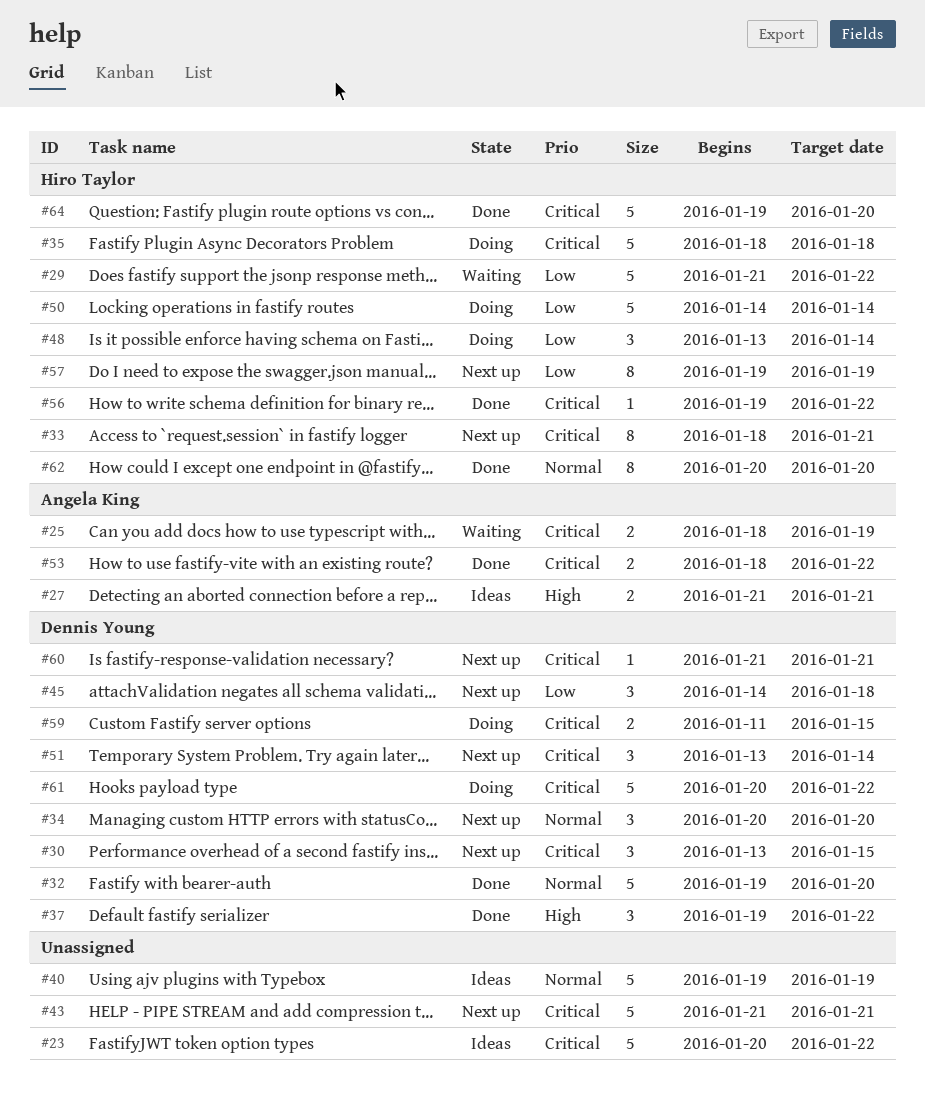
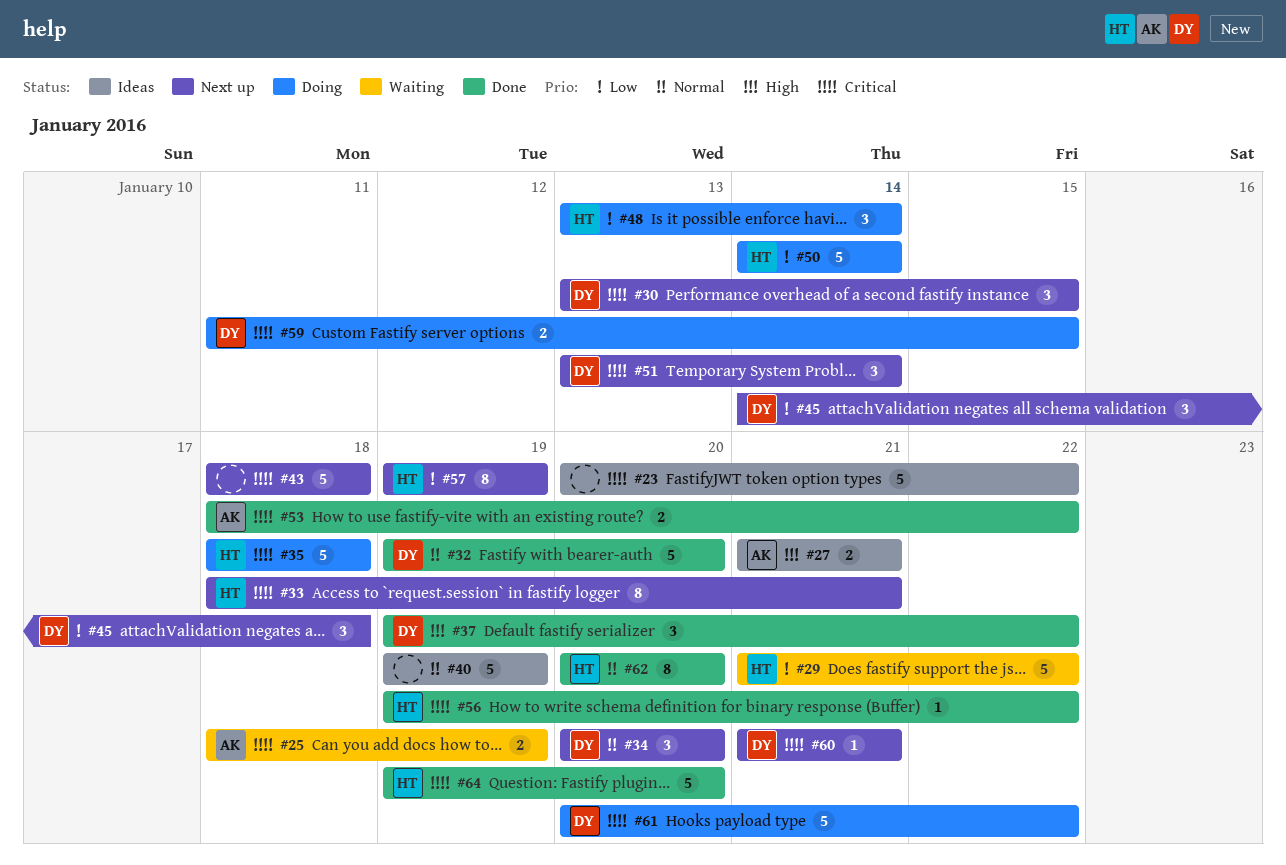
#43, start: Jan 21 -> Jan 18
#43, due: Jan 21 -> Jan 18

